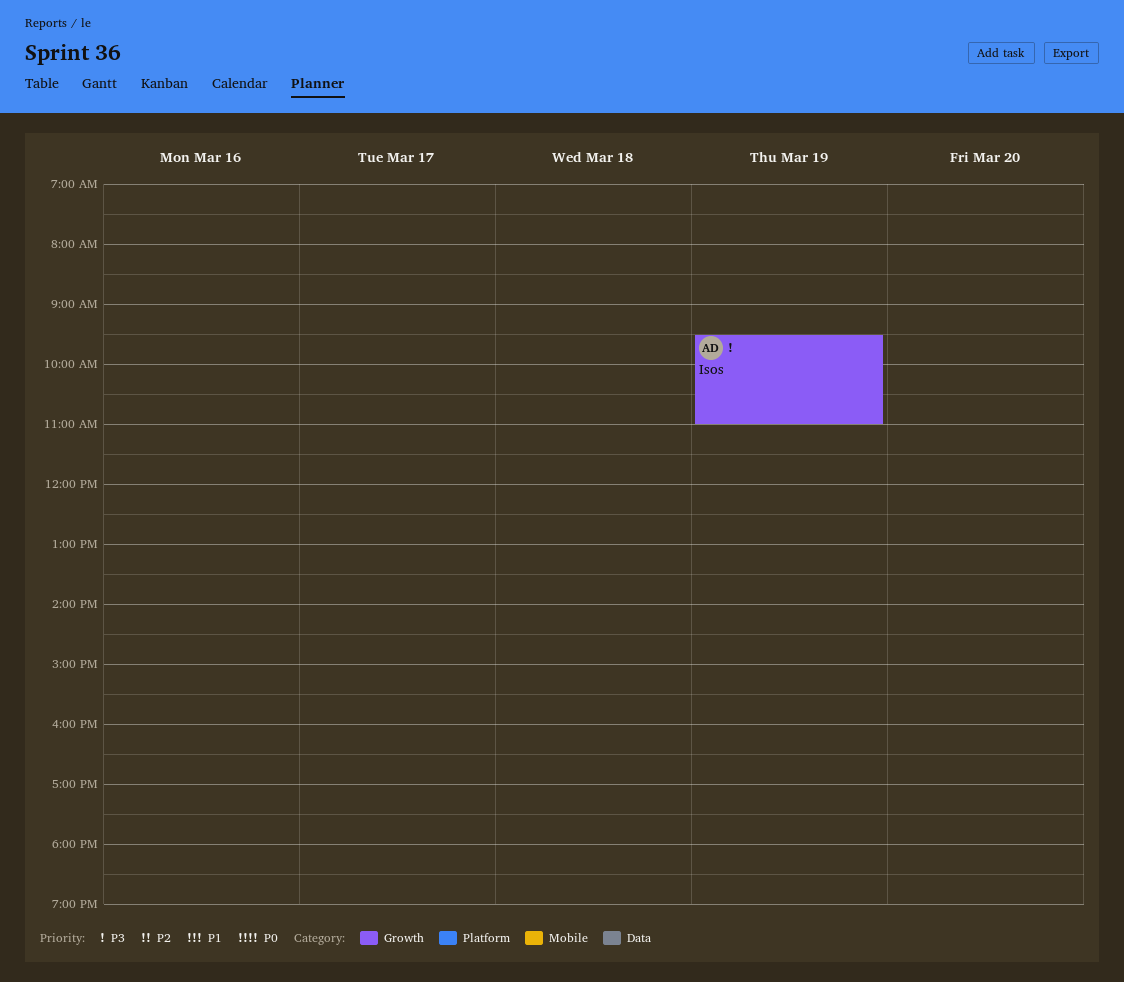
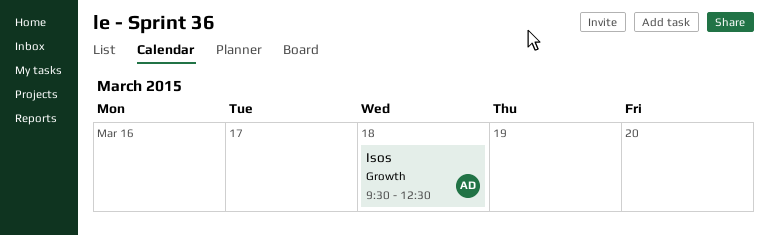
Isos, day: Mar 19 -> Mar 18
Isos, ends: 11:00 -> 12:30

